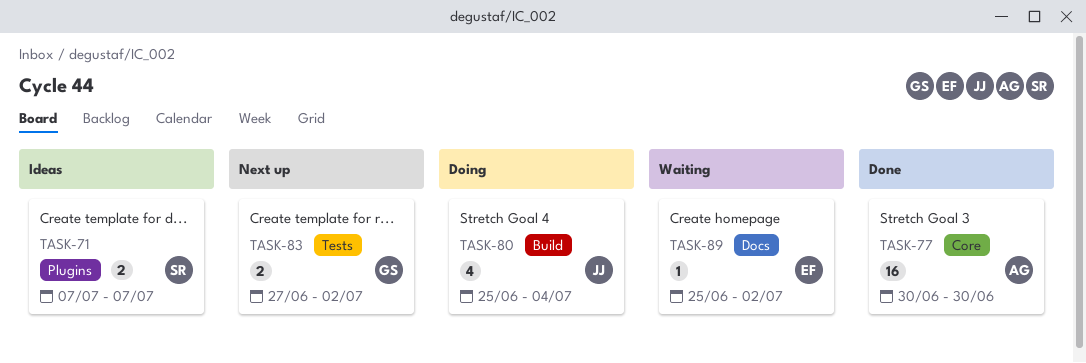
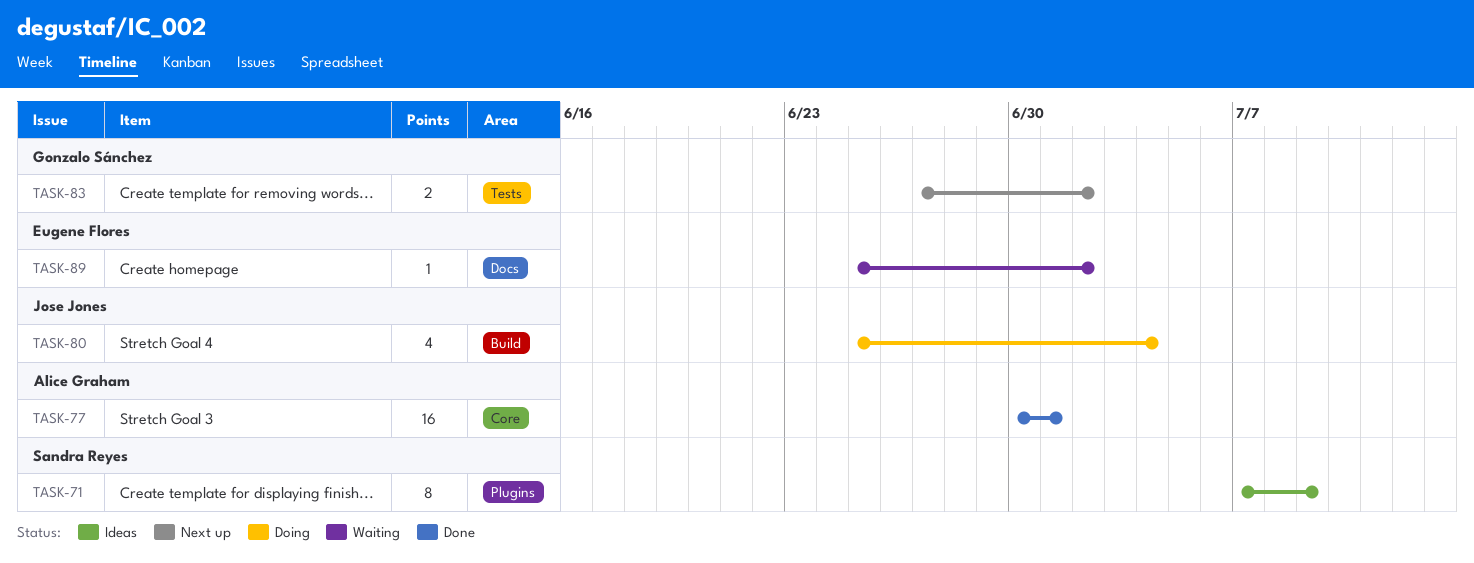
TASK-71, estimate: 2 -> 8
TASK-71, due: Jul 7 -> Jul 9
TASK-77, due: Jun 30 -> Jul 1

